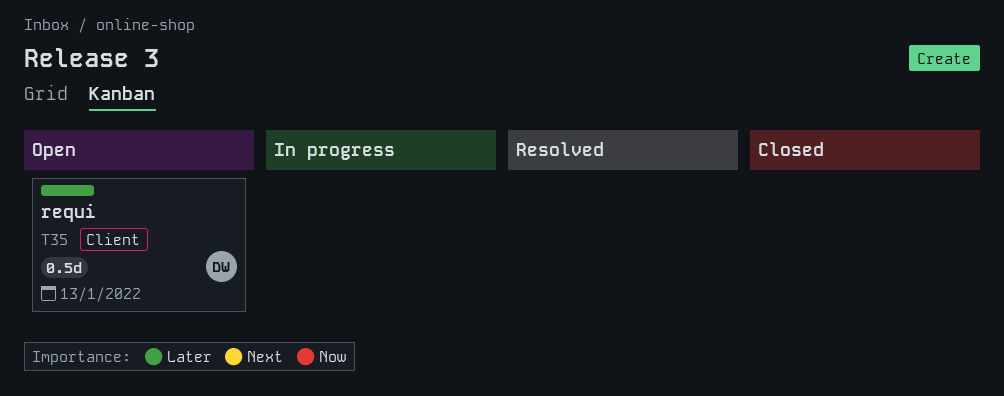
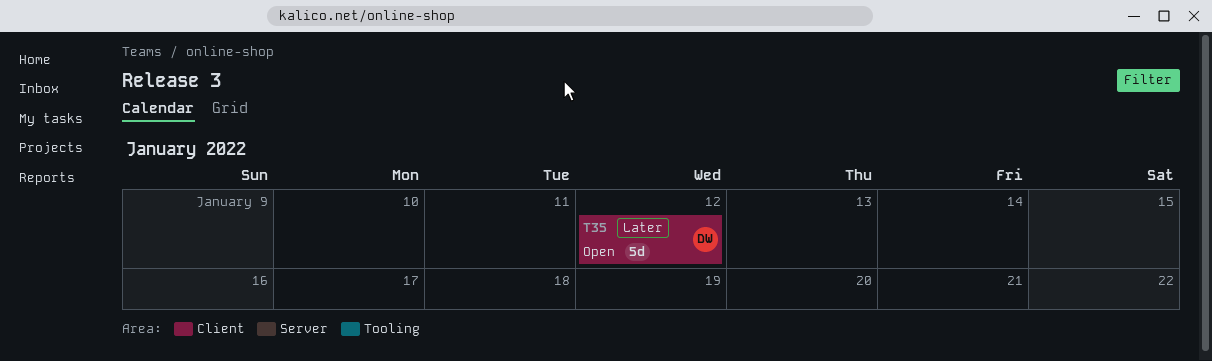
T35, estimate: 0.5d -> 5d
T35, due: Jan 13 -> Jan 12

